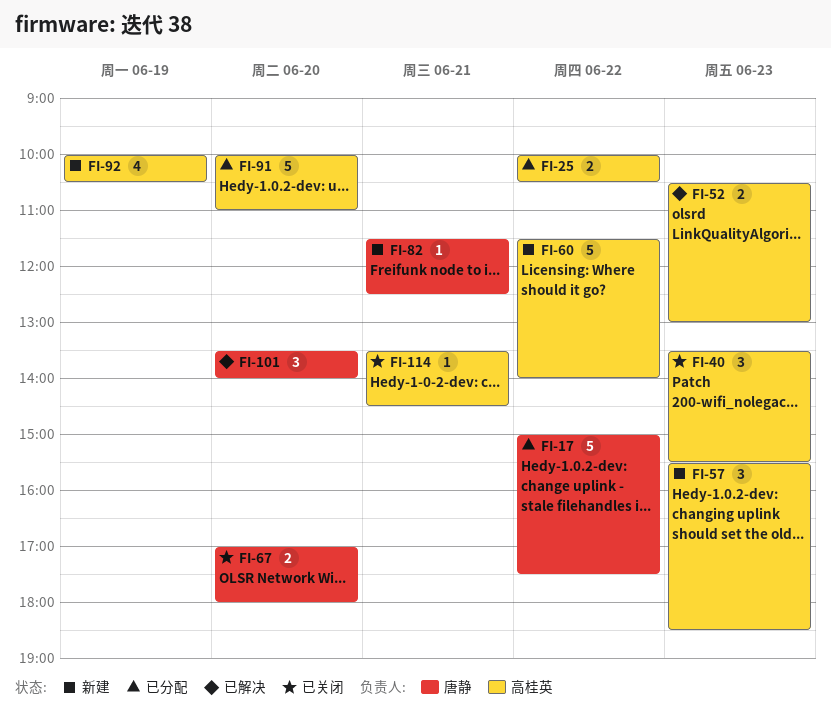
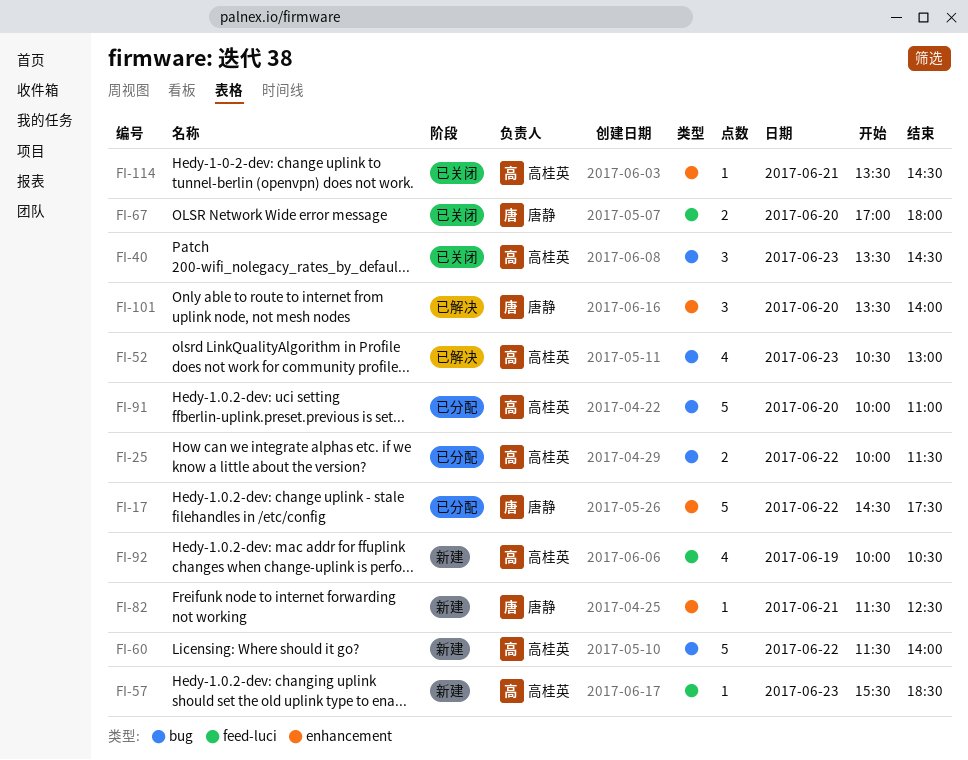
FI-17, begins: 15:00 -> 14:30
FI-25, ends: 10:30 -> 11:30
FI-40, ends: 15:30 -> 14:30
FI-52, estimate: 2 -> 4
FI-57, estimate: 3 -> 1

